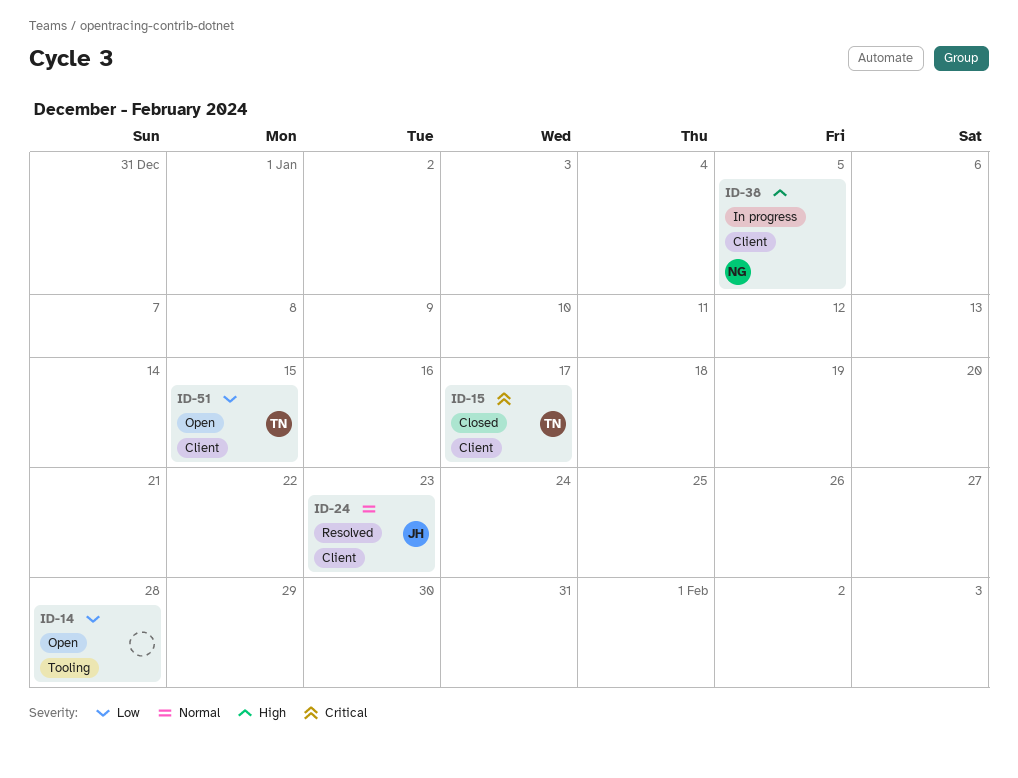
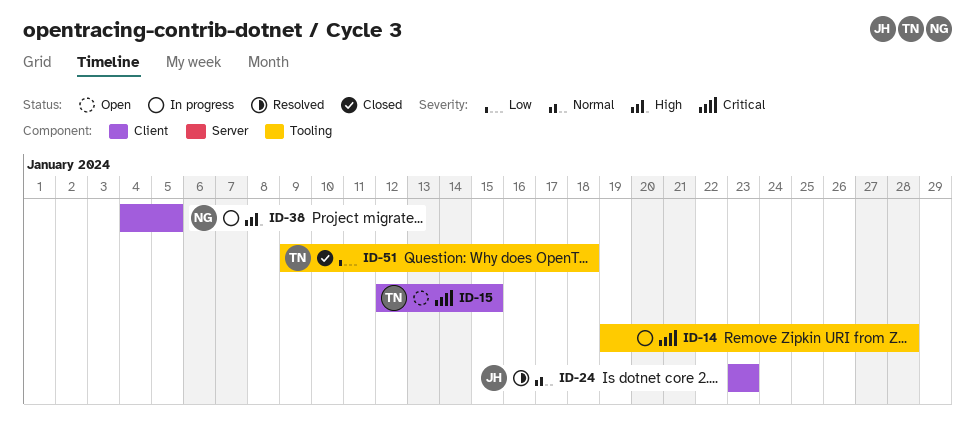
ID-14, status: Open -> In progress
ID-14, priority: Low -> Critical
ID-15, status: Closed -> Open
ID-15, due: Jan 17 -> Jan 15
ID-51, status: Open -> Closed
ID-51, label: Client -> Tooling
ID-51, due: Jan 15 -> Jan 18

